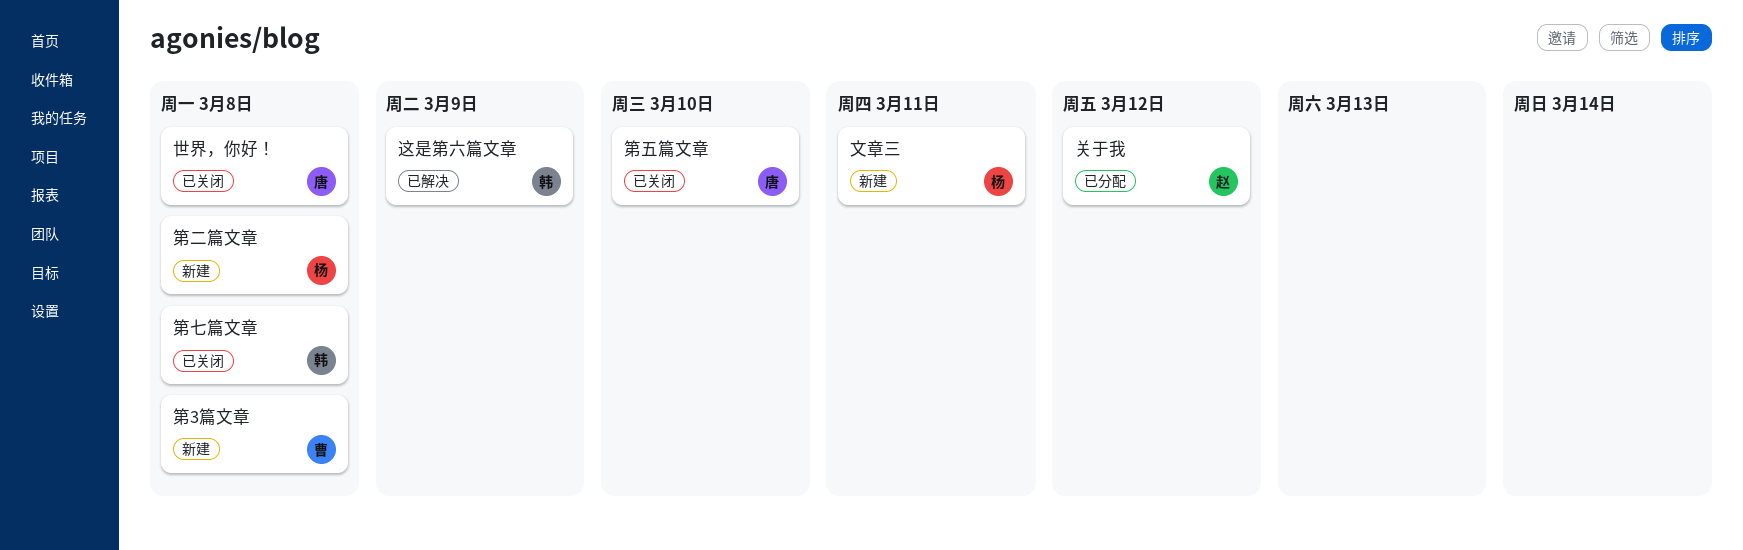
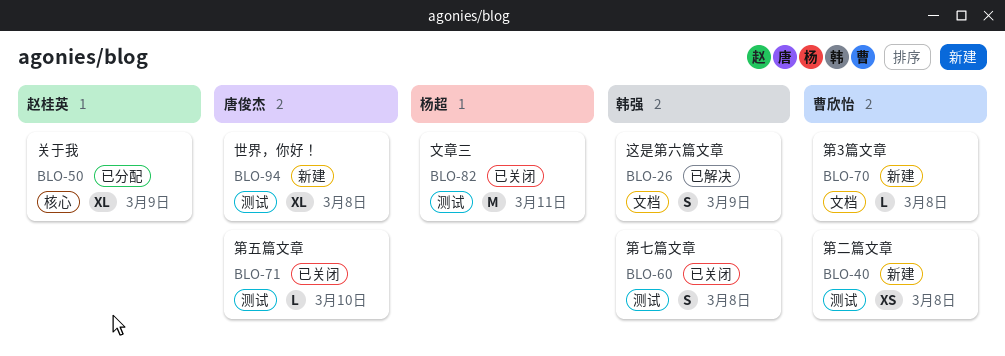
世界，你好！, status: 已关闭 -> 新建
关于我, due: Mar 12 -> Mar 9
文章三, status: 新建 -> 已关闭
第二篇文章, owner: 杨超 -> 曹欣怡

